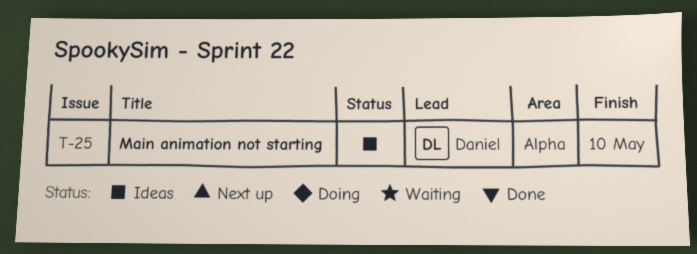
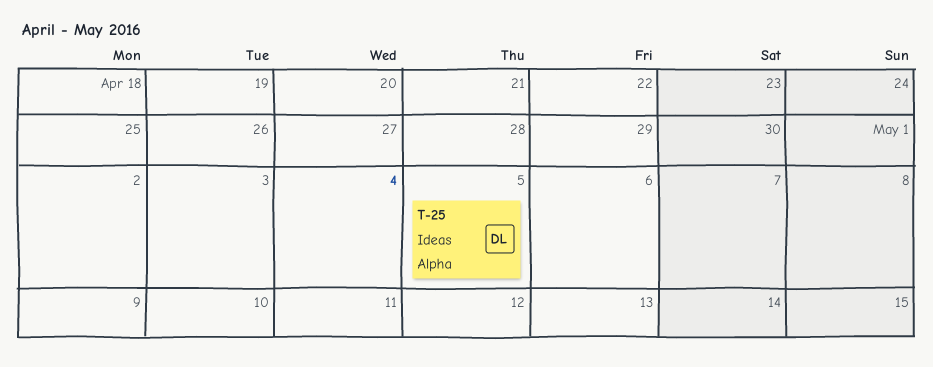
T-25, due: May 10 -> May 5

